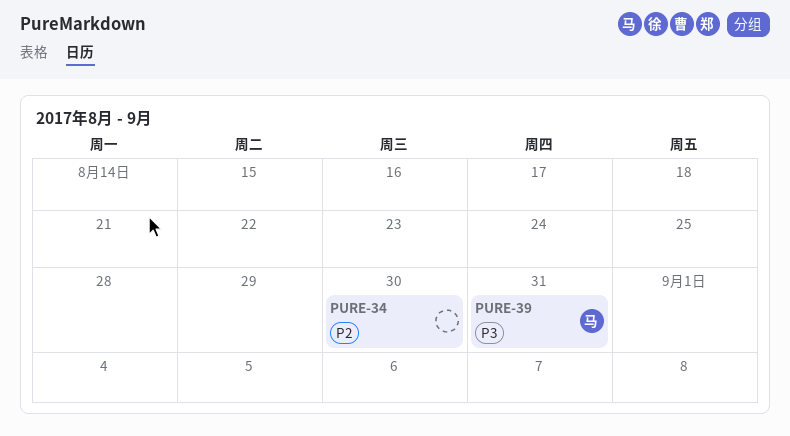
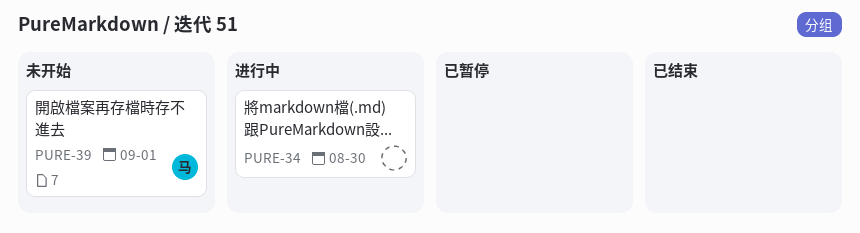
PURE-39, due: Aug 31 -> Sep 1

